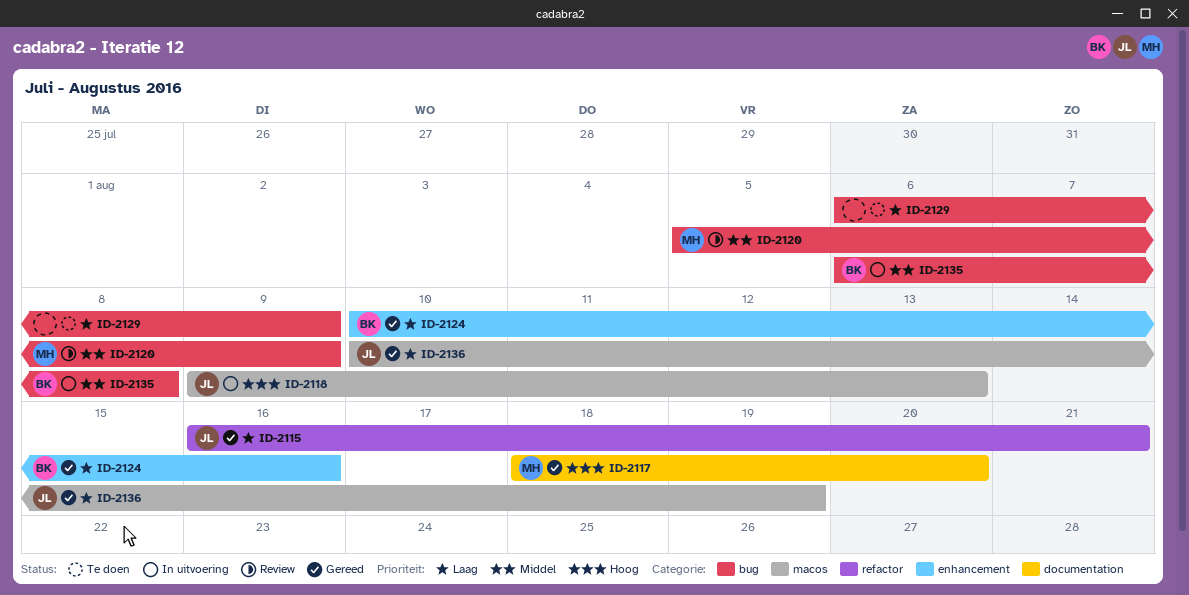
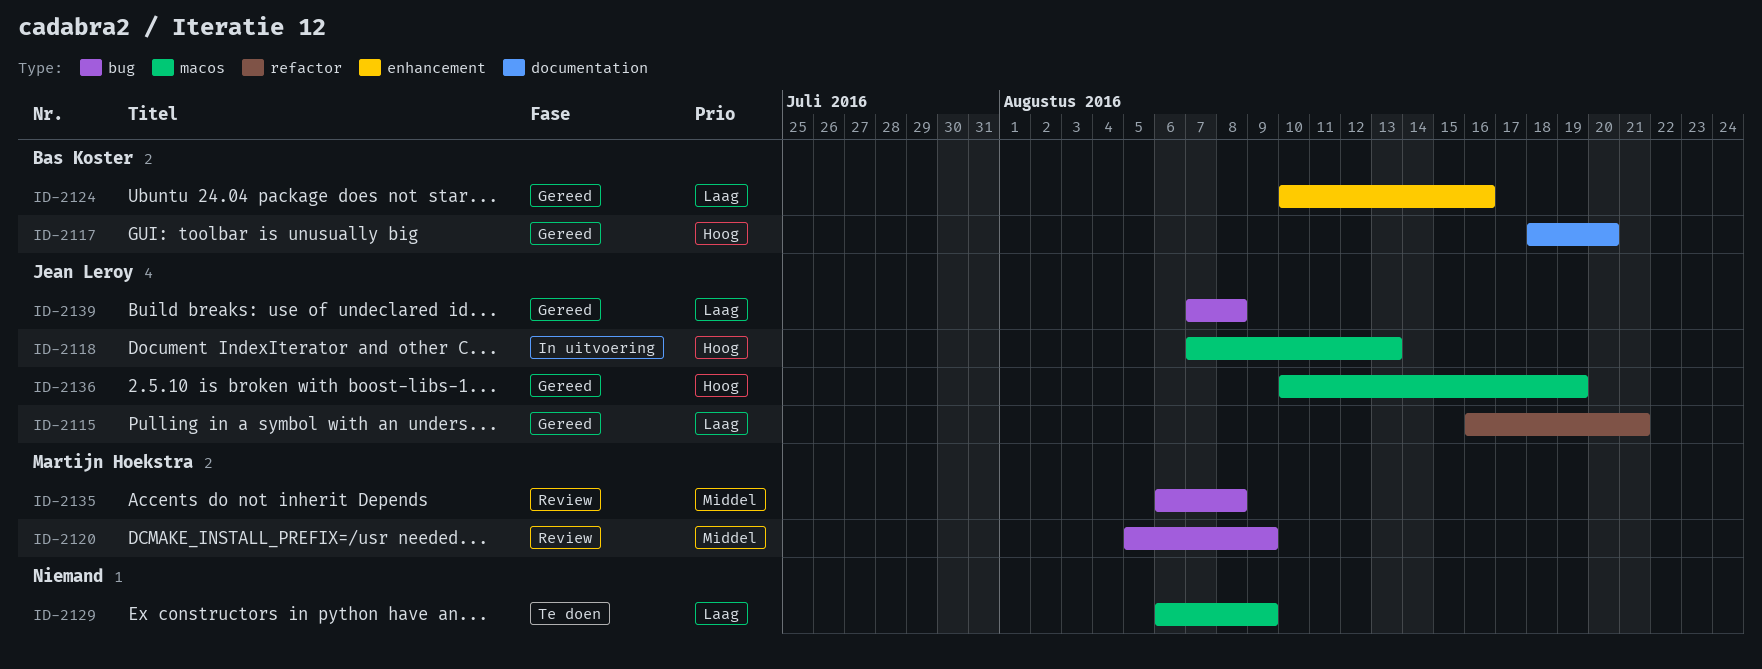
ID-2117, owner: Martijn Hoekstra -> Bas Koster
ID-2118, start: Aug 9 -> Aug 7
ID-2129, label: bug -> macos
ID-2135, status: In uitvoering -> Review
ID-2135, owner: Bas Koster -> Martijn Hoekstra
ID-2136, priority: Laag -> Hoog
ID-2139: none -> present

